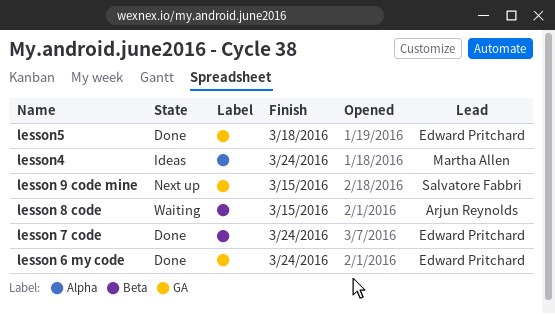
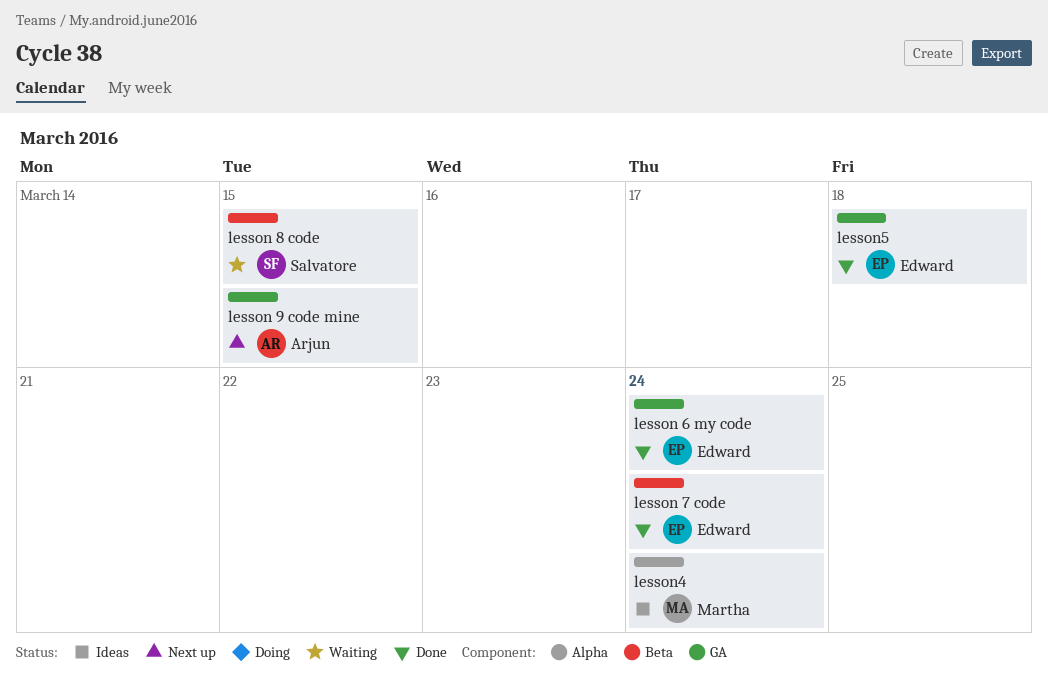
lesson 8 code, owner: Arjun Reynolds -> Salvatore Fabbri
lesson 9 code mine, owner: Salvatore Fabbri -> Arjun Reynolds

